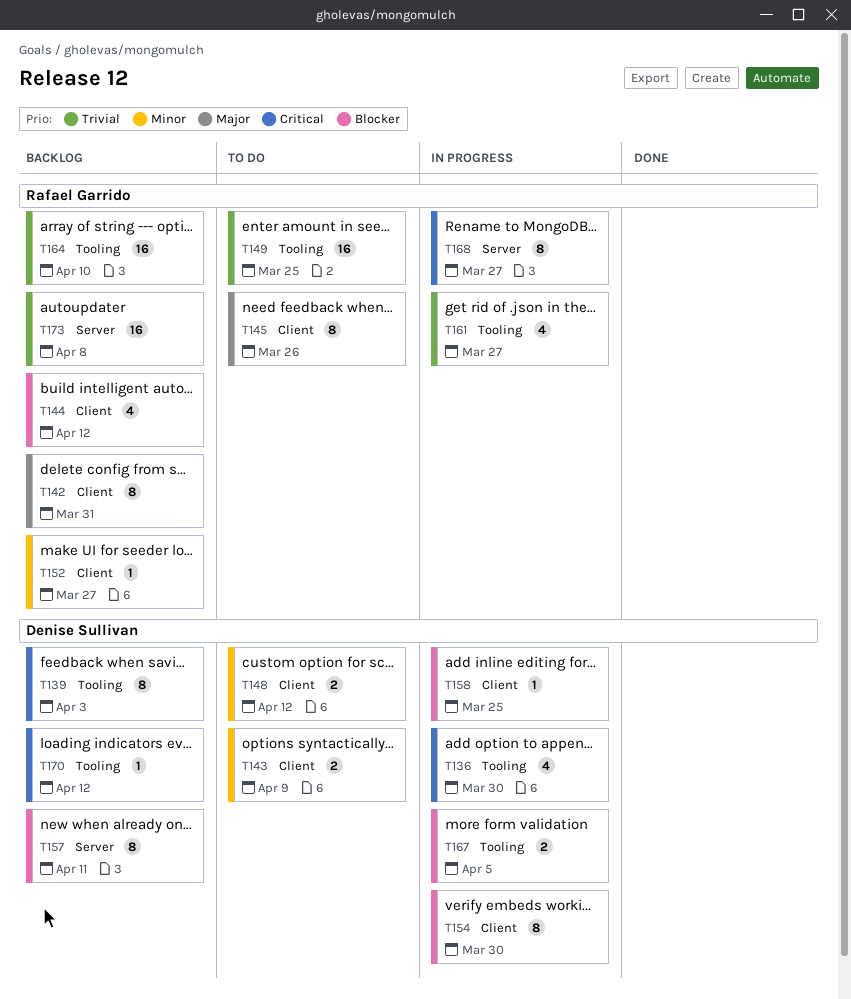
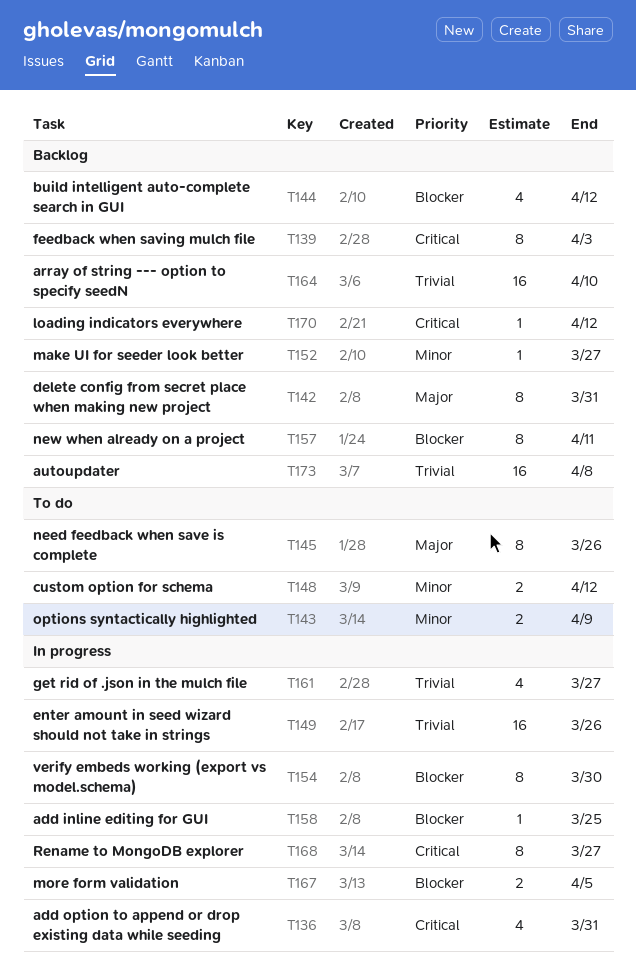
T136, due: Mar 30 -> Mar 31
T149, status: To do -> In progress
T149, due: Mar 25 -> Mar 26

